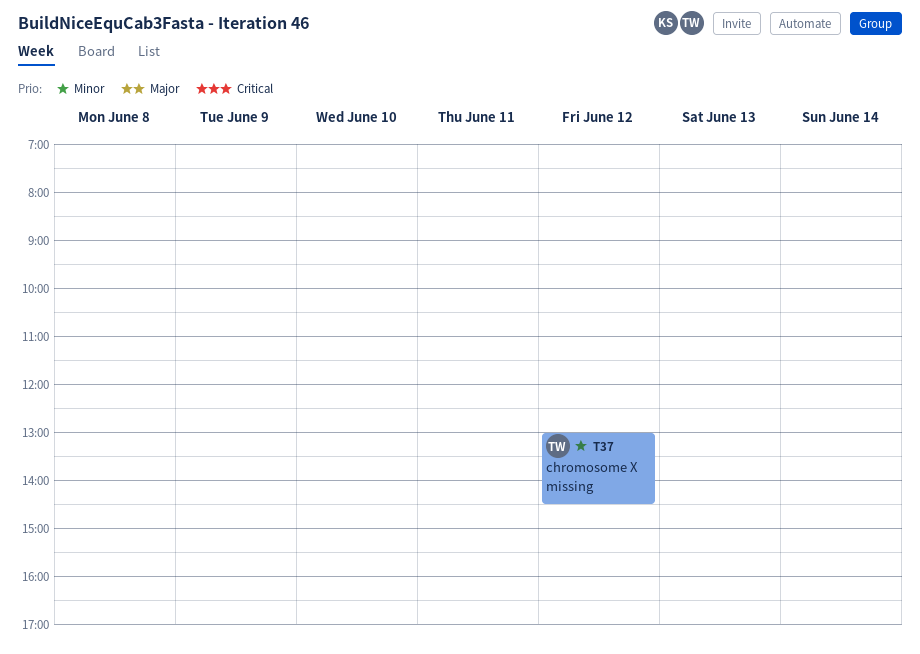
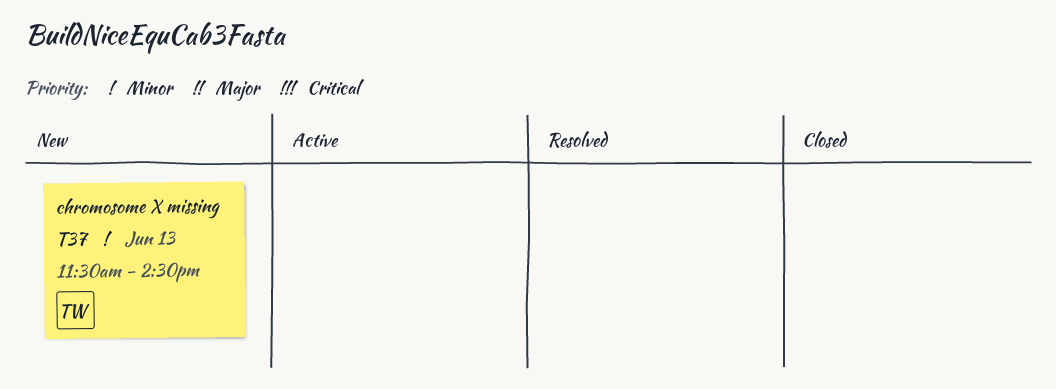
T37, day: Jun 12 -> Jun 13
T37, begins: 13:00 -> 11:30

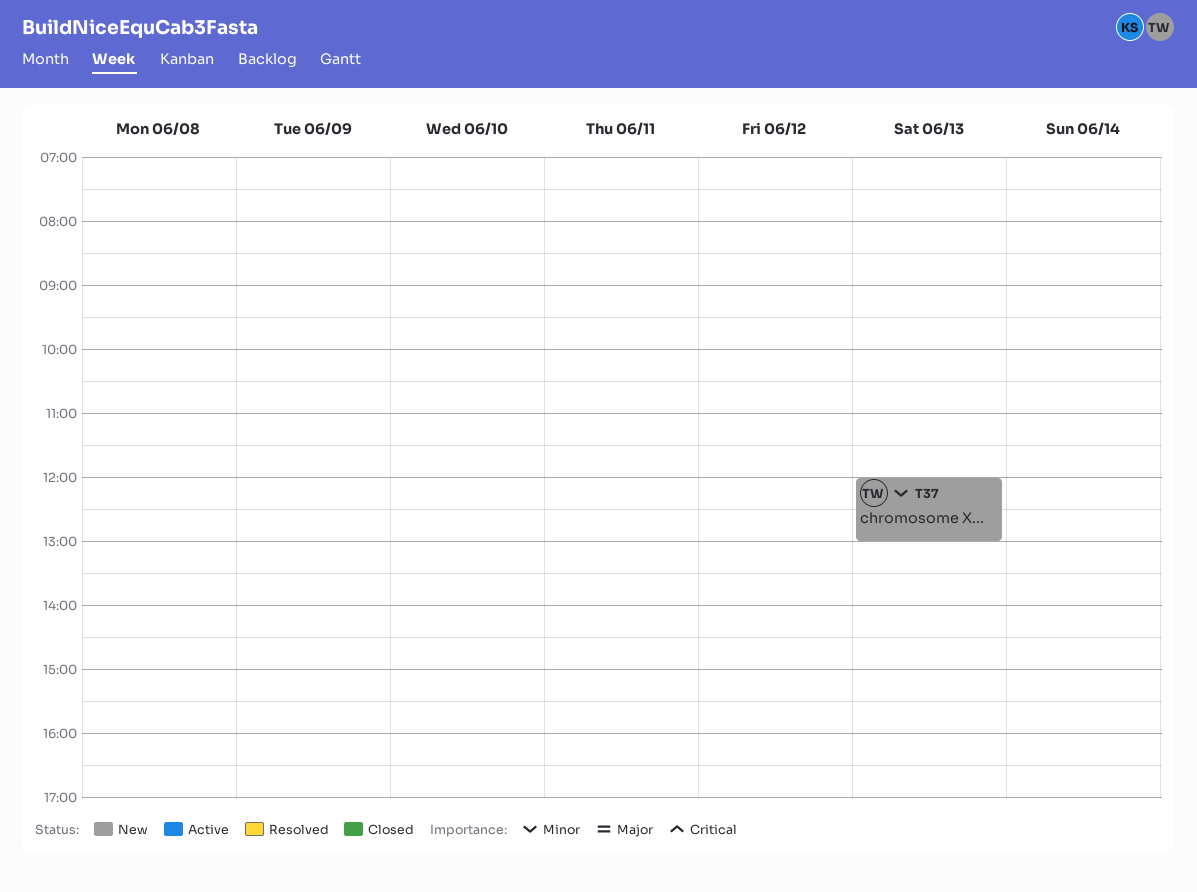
T37, begins: 11:30 -> 12:00
T37, ends: 14:30 -> 13:00

